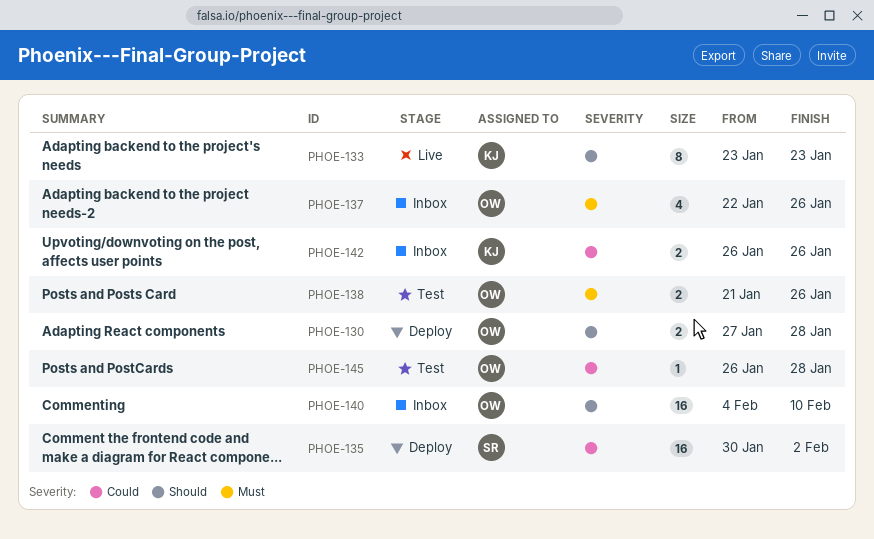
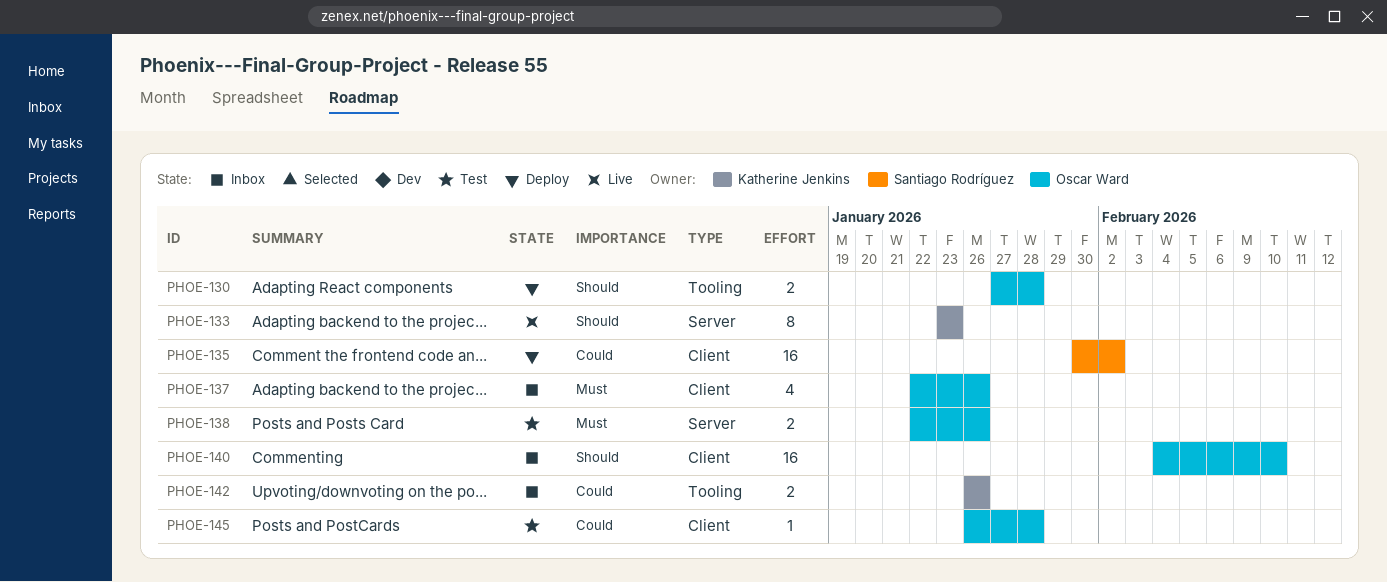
PHOE-138, start: Jan 21 -> Jan 22

